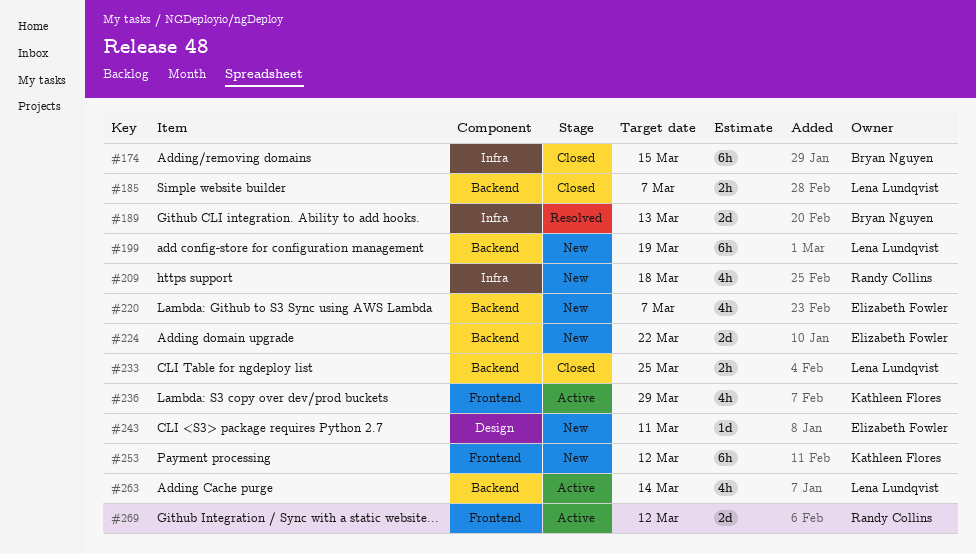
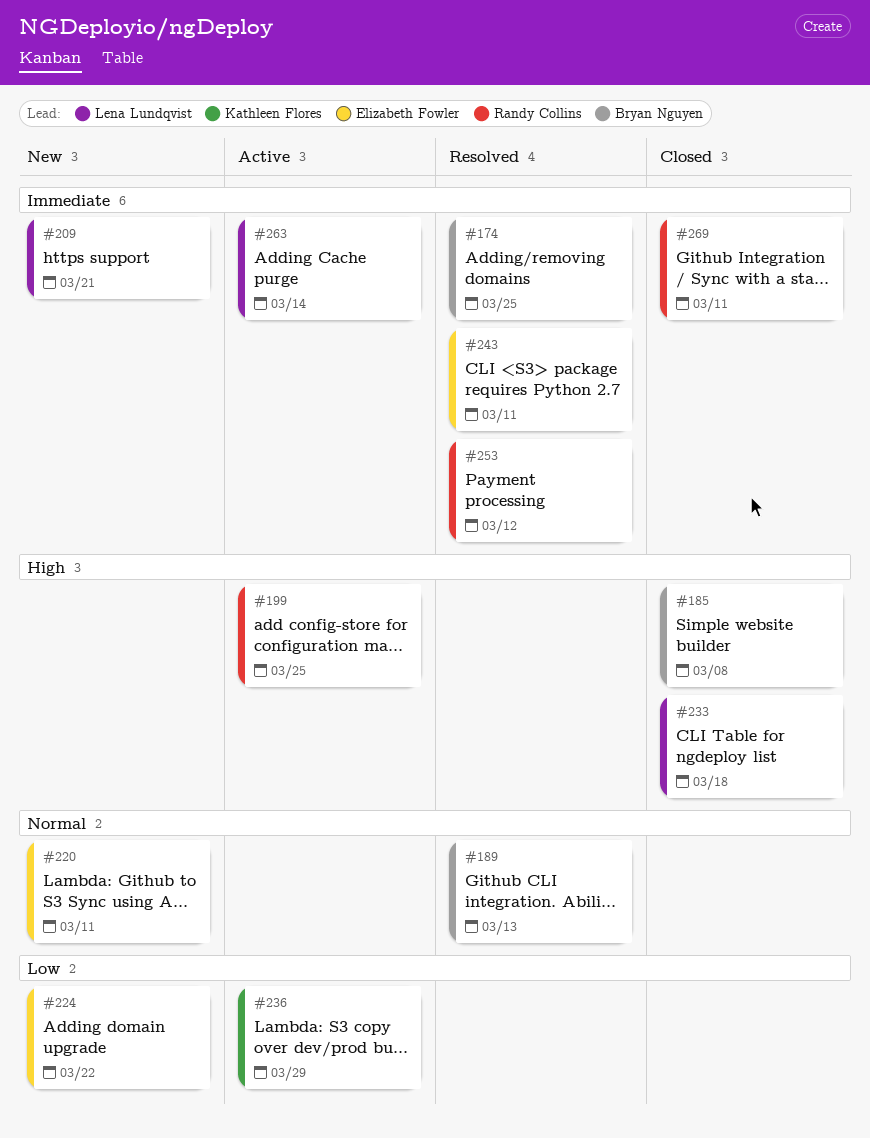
#174, status: Closed -> Resolved
#174, due: Mar 15 -> Mar 25
#185, owner: Lena Lundqvist -> Bryan Nguyen
#185, due: Mar 7 -> Mar 8
#199, status: New -> Active
#199, owner: Lena Lundqvist -> Randy Collins
#199, due: Mar 19 -> Mar 25
#209, owner: Randy Collins -> Lena Lundqvist
#209, due: Mar 18 -> Mar 21
#220, due: Mar 7 -> Mar 11
#233, due: Mar 25 -> Mar 18
#243, status: New -> Resolved
#253, status: New -> Resolved
#253, owner: Kathleen Flores -> Randy Collins
#269, status: Active -> Closed
#269, due: Mar 12 -> Mar 11

